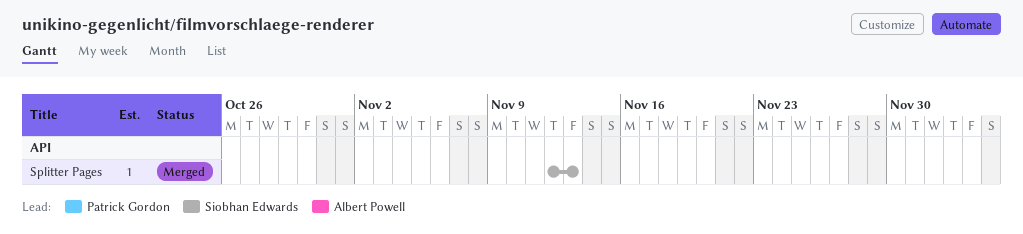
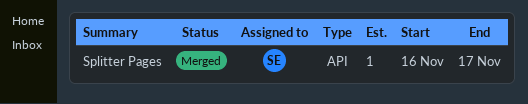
Splitter Pages, start: Nov 12 -> Nov 16
Splitter Pages, due: Nov 13 -> Nov 17

